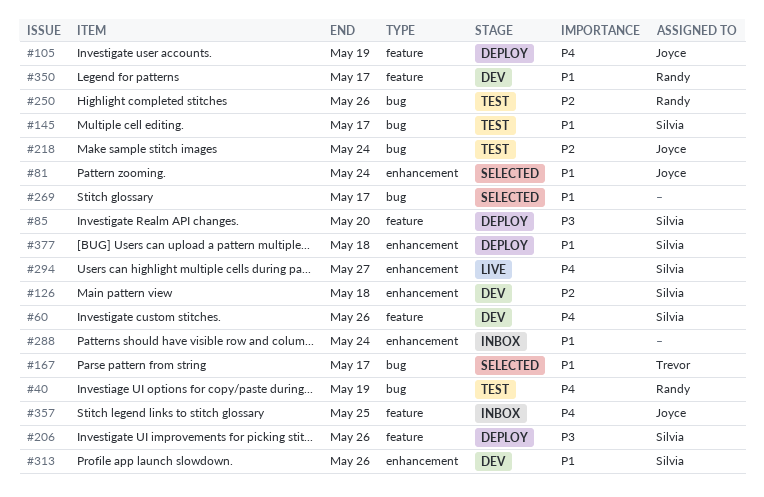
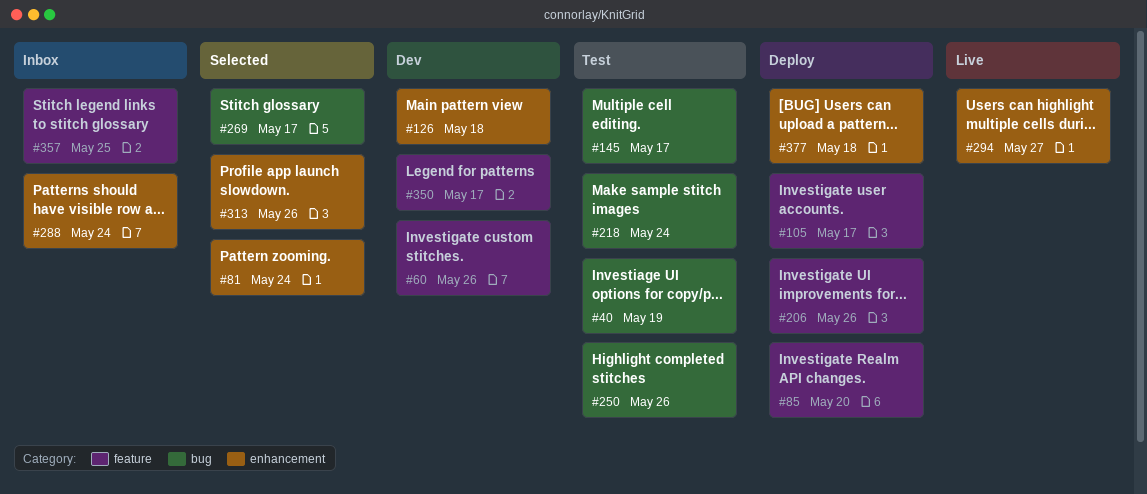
#105, due: May 19 -> May 17
#167: present -> none
#313, status: Dev -> Selected

